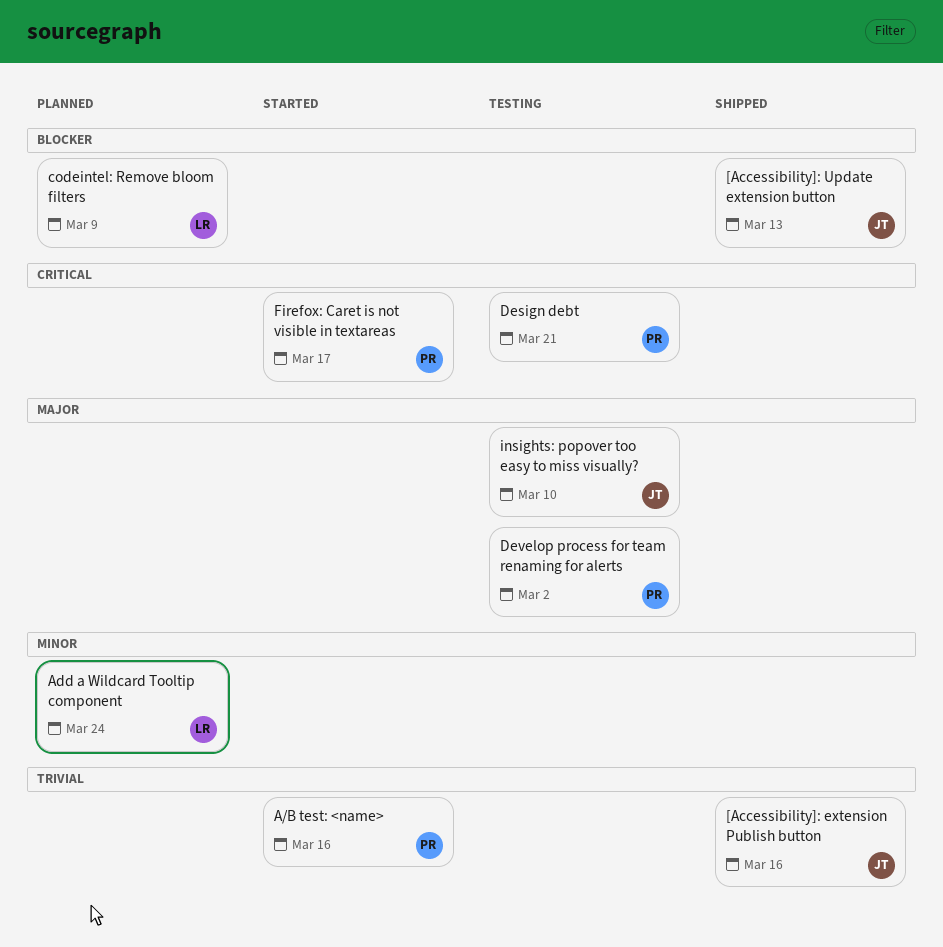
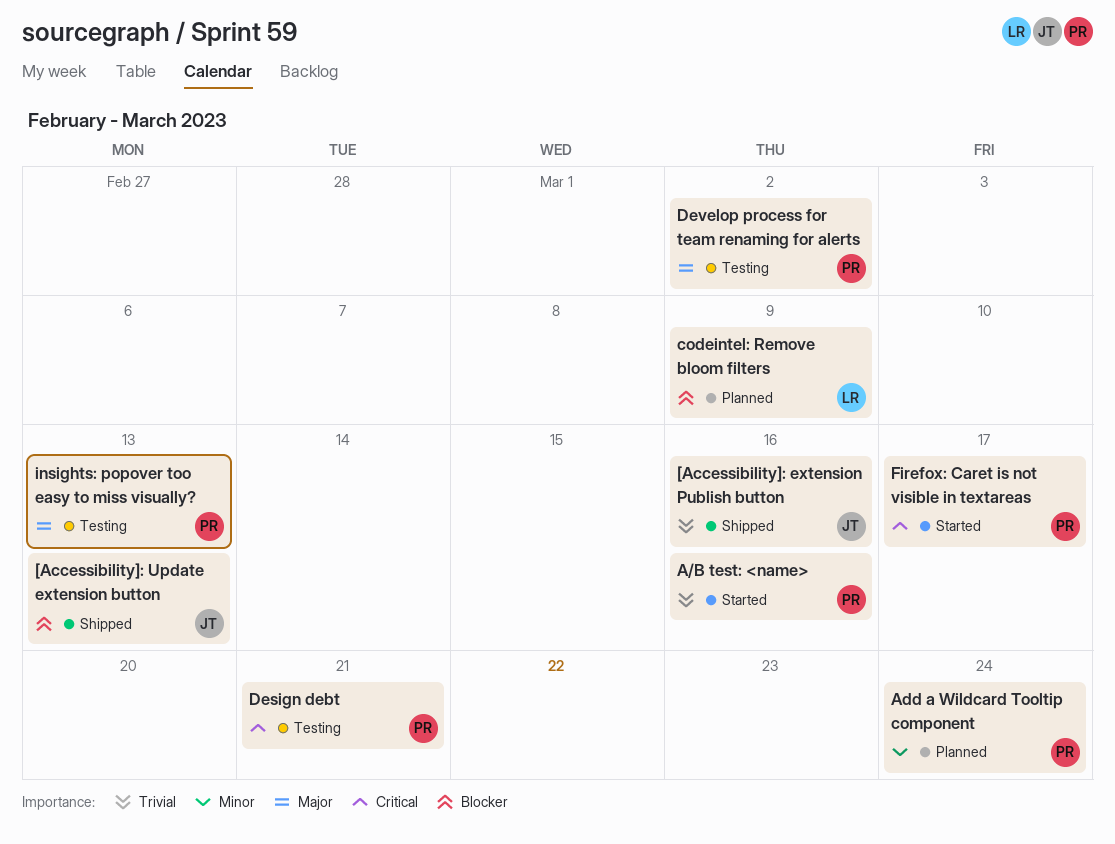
Add a Wildcard Tooltip component, owner: LR -> PR
insights: popover too easy to miss visually?, owner: JT -> PR
insights: popover too easy to miss visually?, due: Mar 10 -> Mar 13

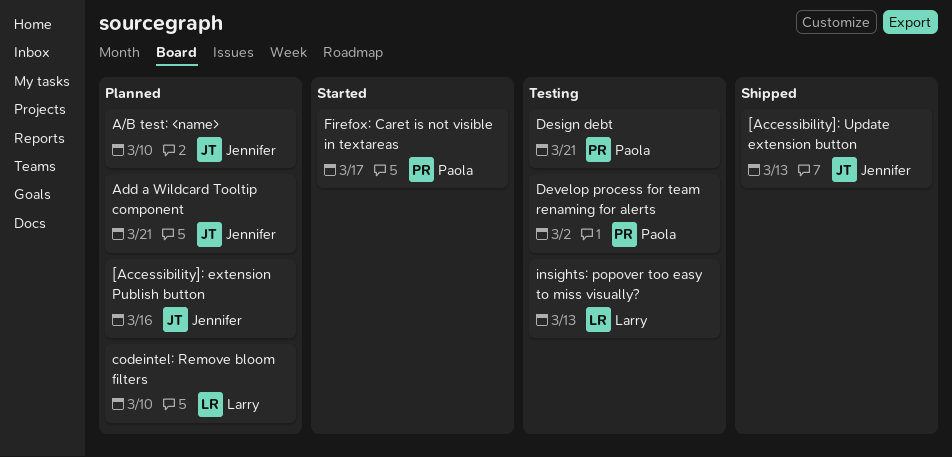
[Accessibility]: extension Publish button, status: Shipped -> Planned
A/B test: <name>, status: Started -> Planned
A/B test: <name>, owner: Paola -> Jennifer
A/B test: <name>, due: Mar 16 -> Mar 10
Add a Wildcard Tooltip component, owner: Paola -> Jennifer
Add a Wildcard Tooltip component, due: Mar 24 -> Mar 21
codeintel: Remove bloom filters, due: Mar 9 -> Mar 10
insights: popover too easy to miss visually?, owner: Paola -> Larry

